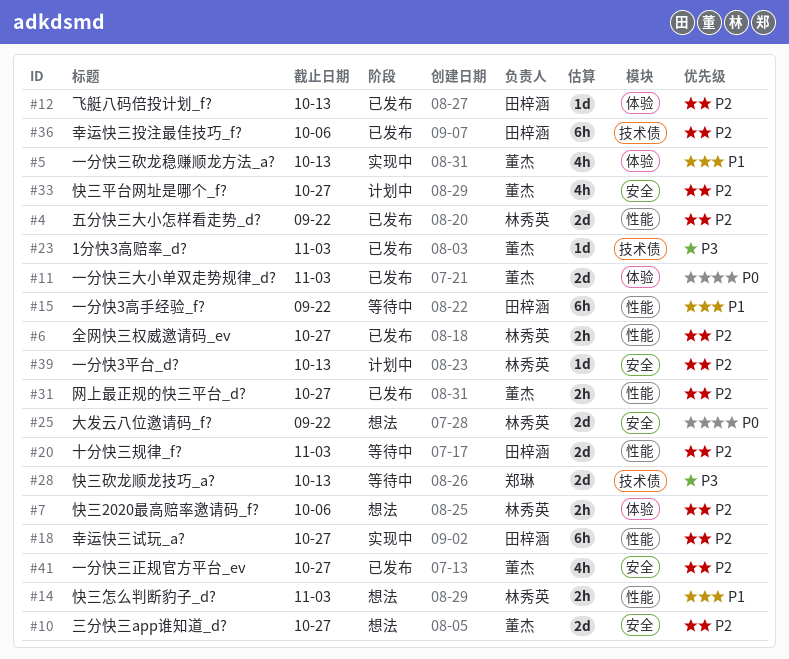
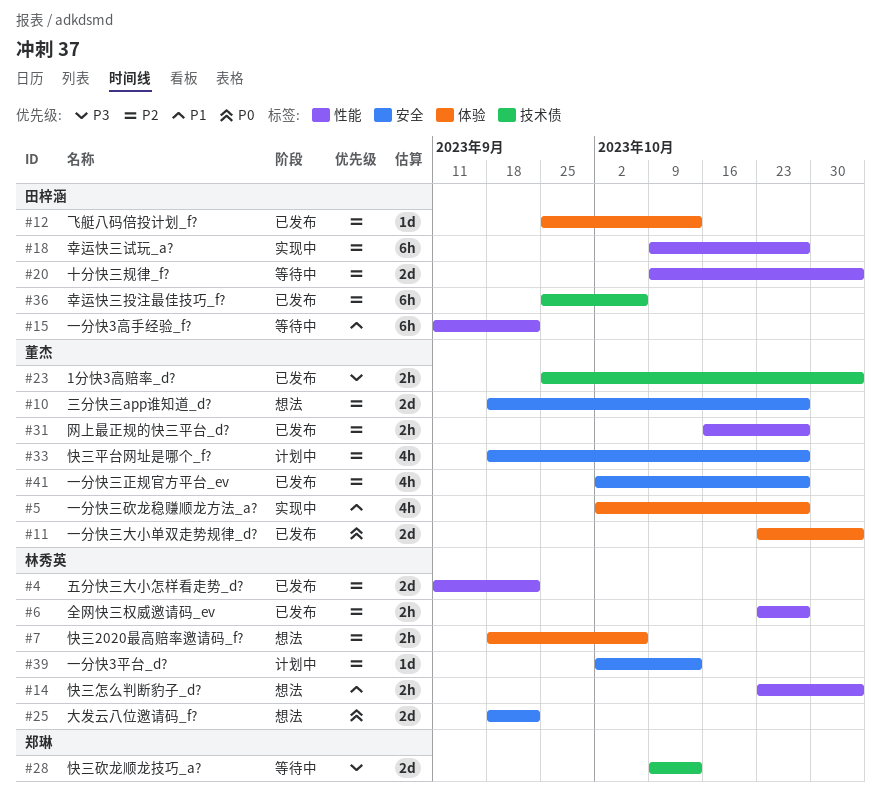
#5, due: Oct 13 -> Oct 27
#23, estimate: 1d -> 2h

